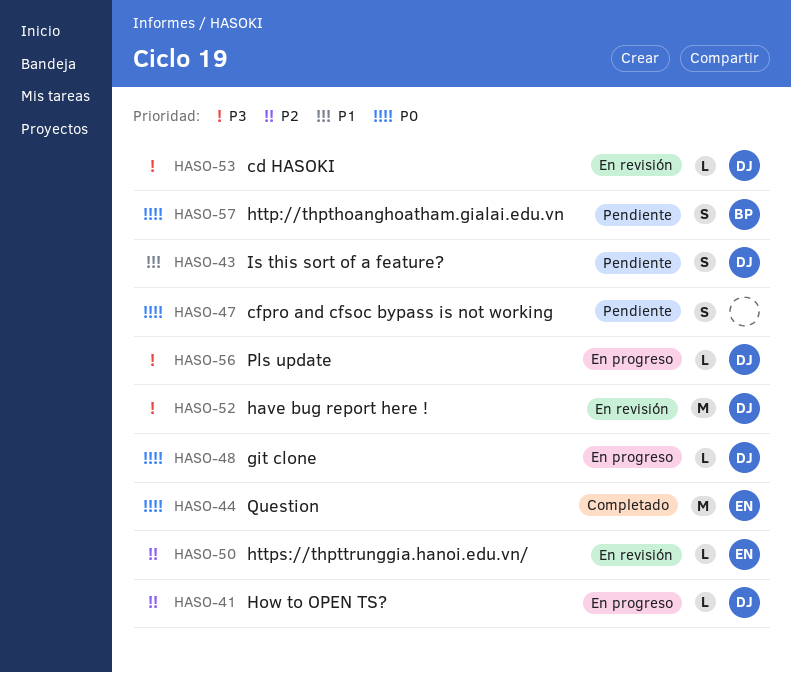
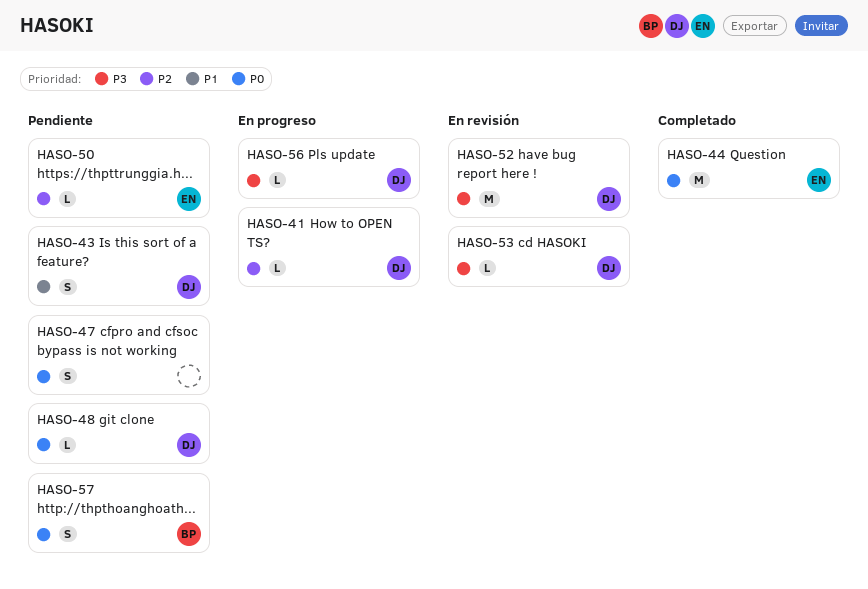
HASO-48, status: En progreso -> Pendiente
HASO-50, status: En revisión -> Pendiente

